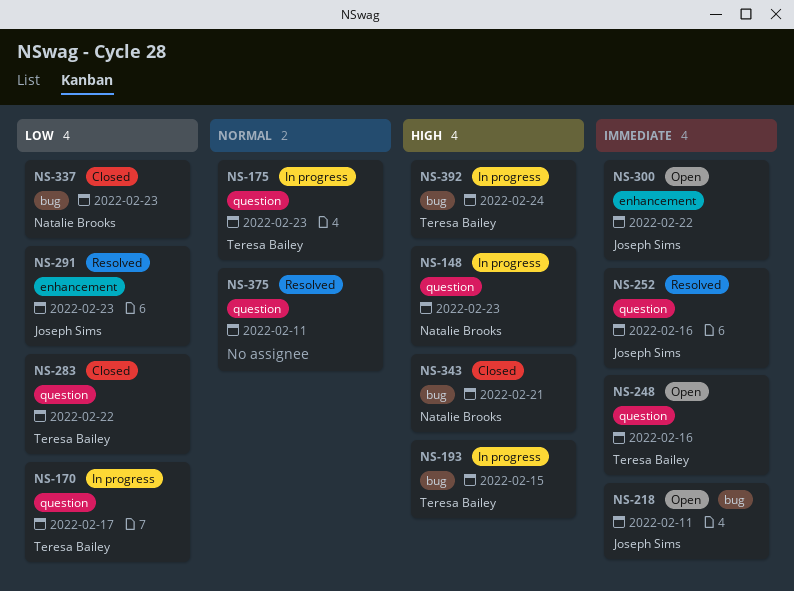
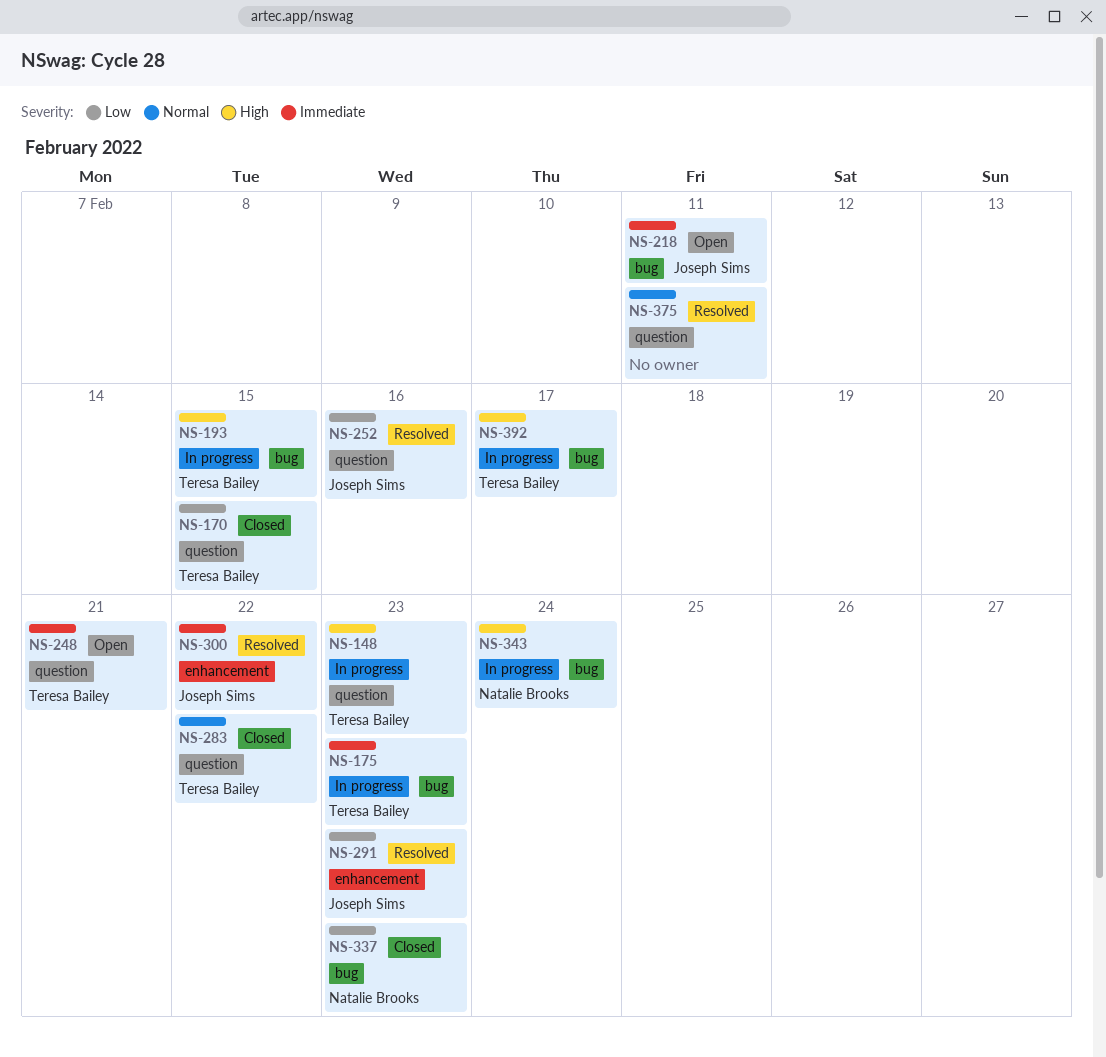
NS-148, owner: Natalie Brooks -> Teresa Bailey
NS-170, status: In progress -> Closed
NS-170, due: Feb 17 -> Feb 15
NS-175, priority: Normal -> Immediate
NS-175, label: question -> bug
NS-248, due: Feb 16 -> Feb 21
NS-252, priority: Immediate -> Low
NS-283, priority: Low -> Normal
NS-300, status: Open -> Resolved
NS-343, status: Closed -> In progress
NS-343, due: Feb 21 -> Feb 24
NS-392, due: Feb 24 -> Feb 17

